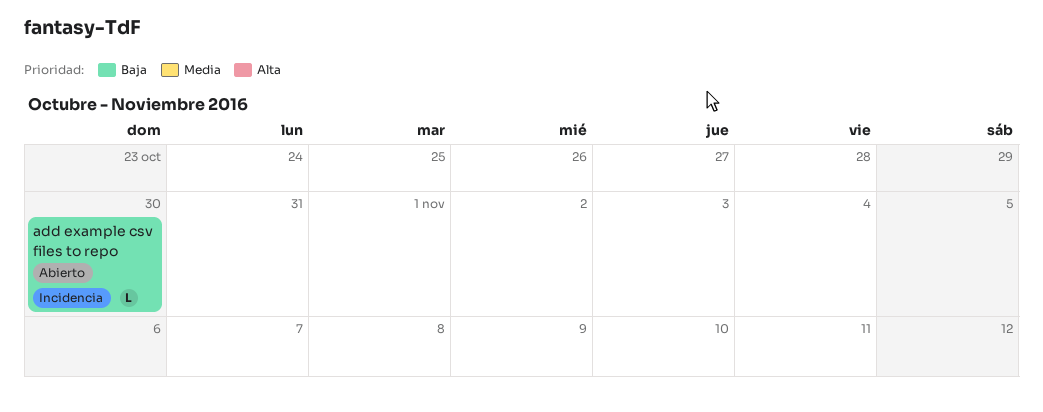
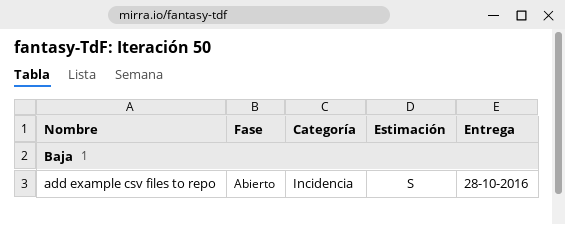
add example csv files to repo, estimate: L -> S
add example csv files to repo, due: Oct 30 -> Oct 28

